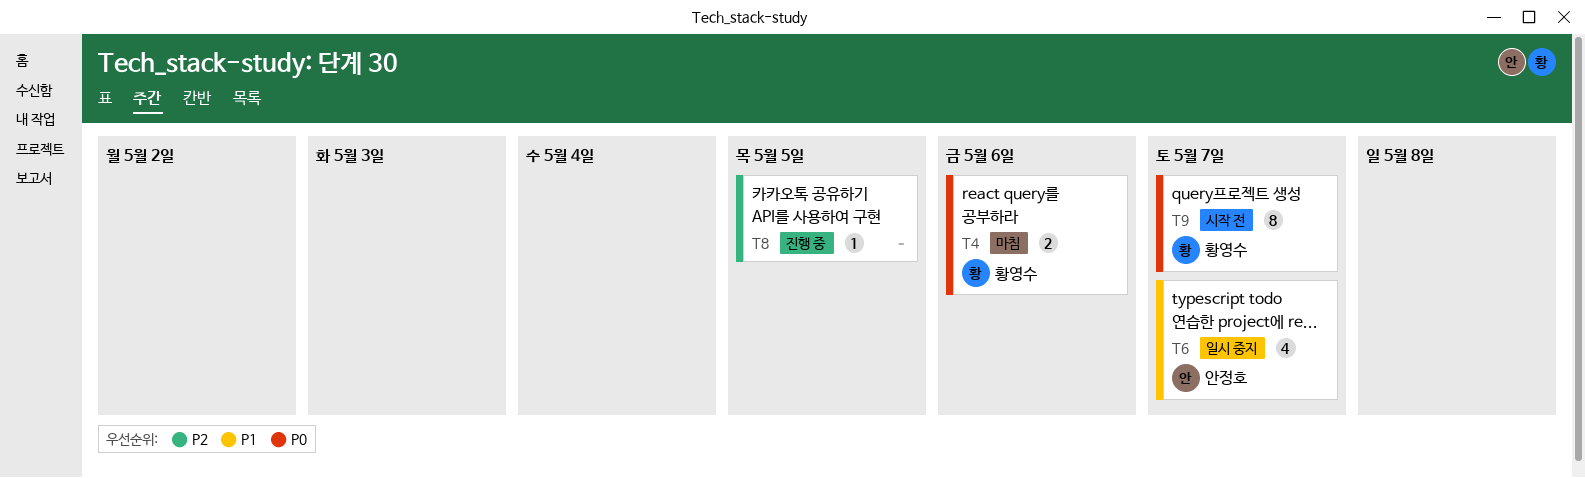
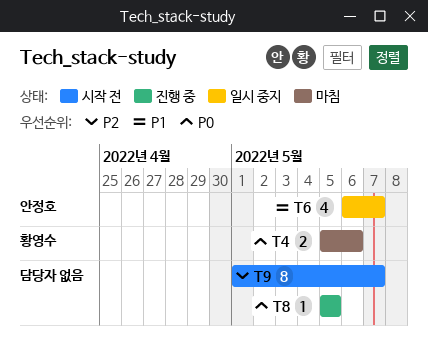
T8, priority: P2 -> P0
T9, owner: 황영수 -> none
T9, priority: P0 -> P2

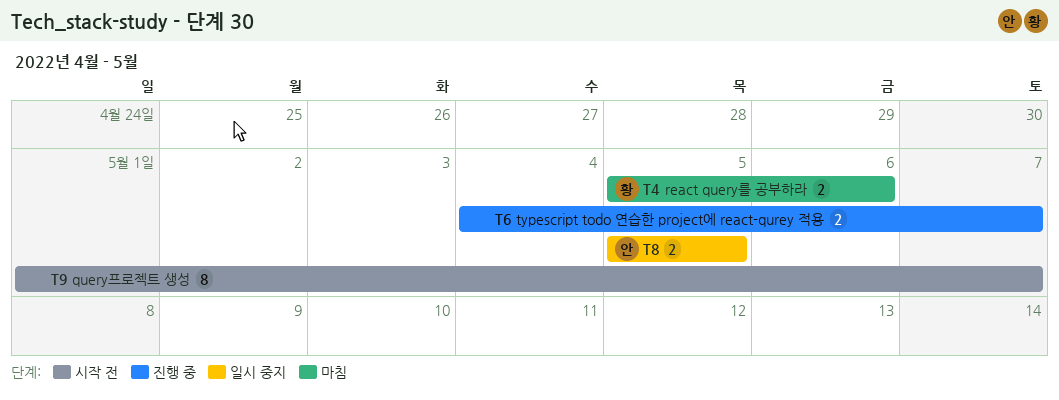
T6, status: 일시 중지 -> 진행 중
T6, owner: 안정호 -> none
T6, estimate: 4 -> 2
T6, start: May 6 -> May 4
T8, status: 진행 중 -> 일시 중지
T8, owner: none -> 안정호
T8, estimate: 1 -> 2

